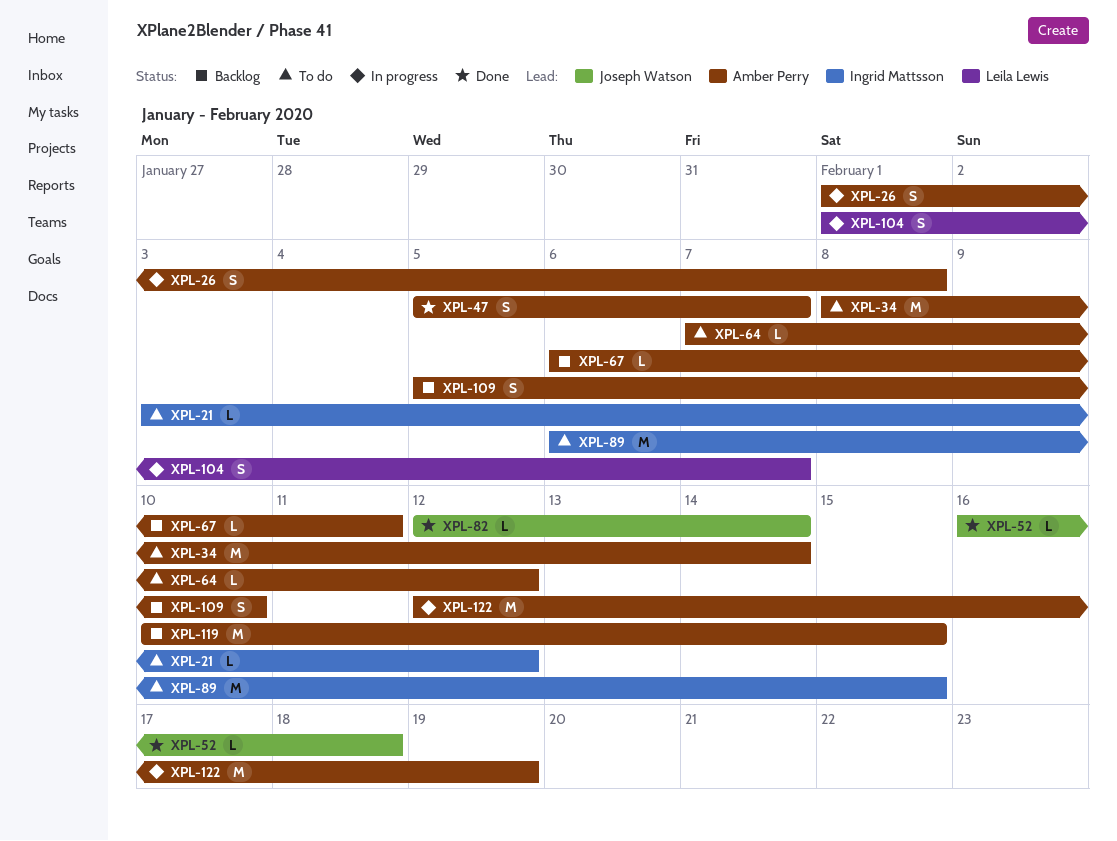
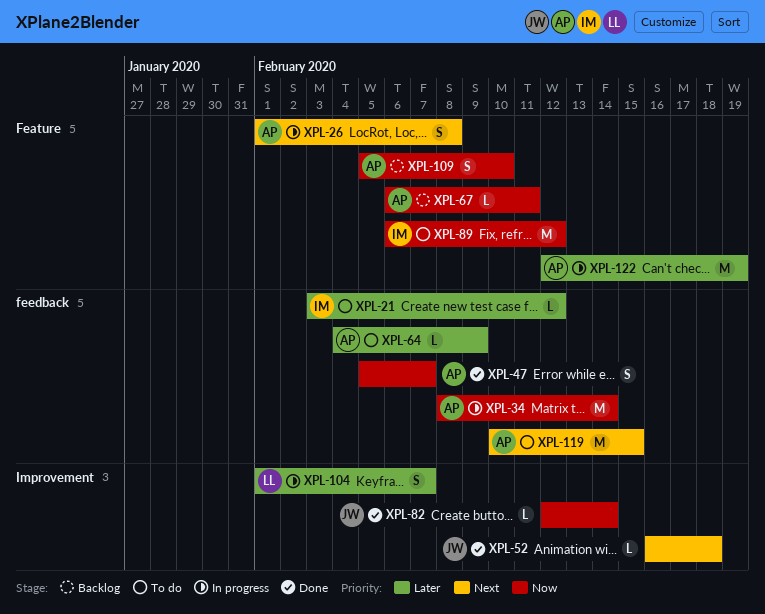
XPL-34, status: To do -> In progress
XPL-64, start: Feb 7 -> Feb 4
XPL-64, due: Feb 12 -> Feb 9
XPL-89, due: Feb 15 -> Feb 12
XPL-119, status: Backlog -> To do

